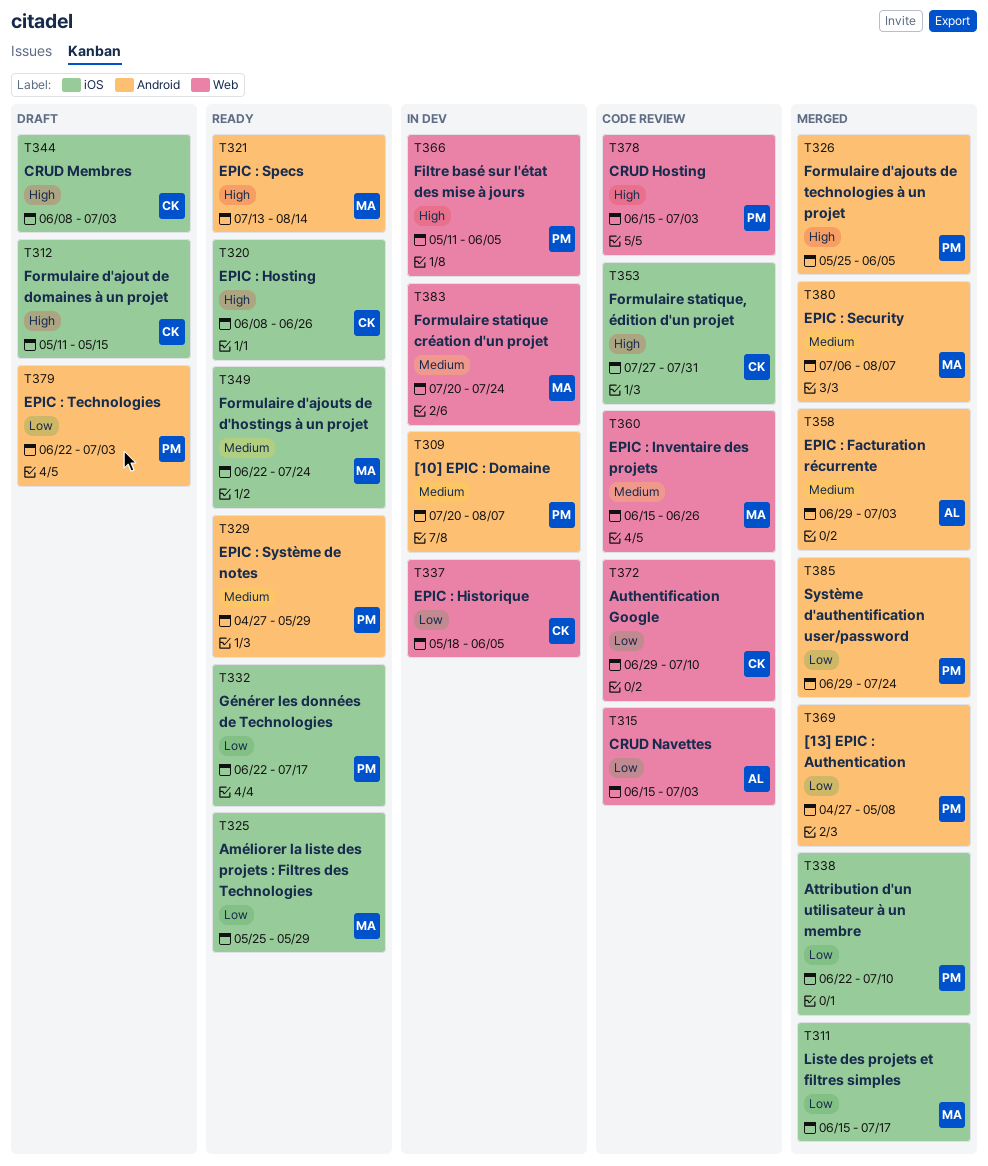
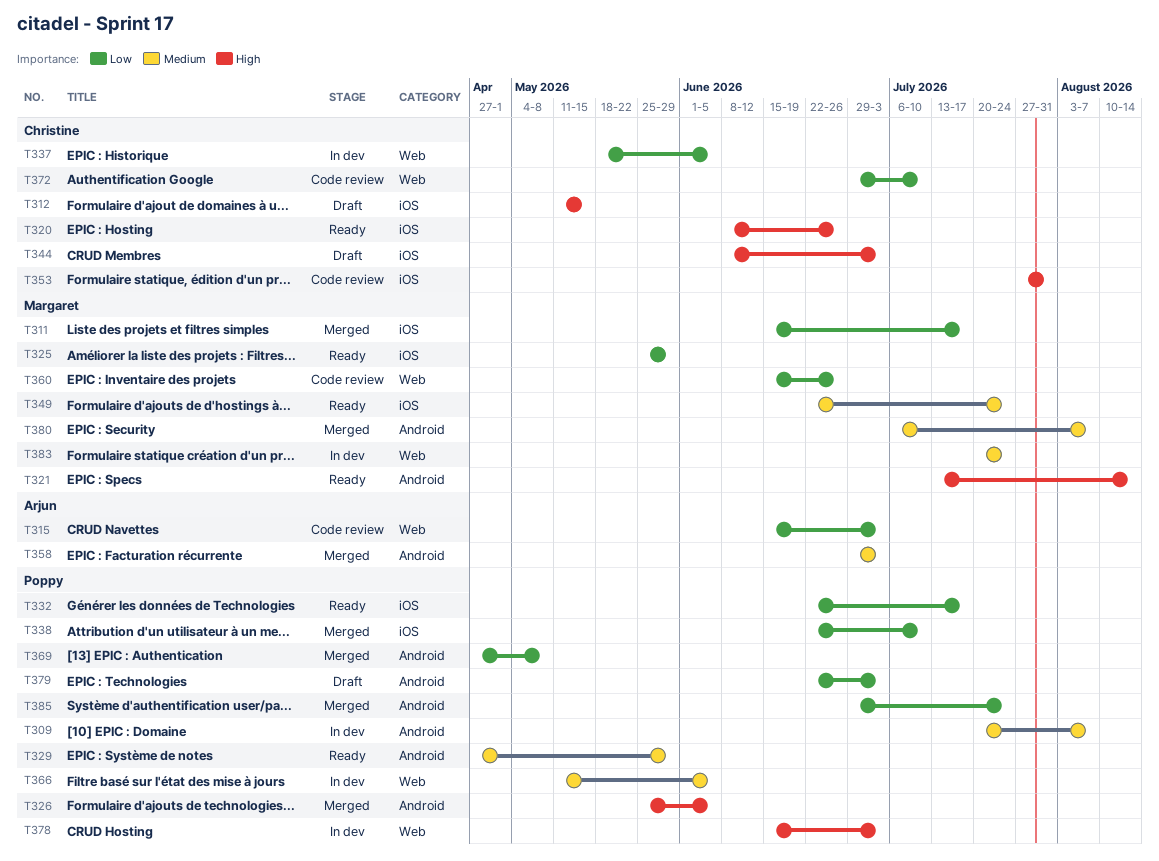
T360, priority: Medium -> Low
T366, priority: High -> Medium
T378, status: Code review -> In dev

